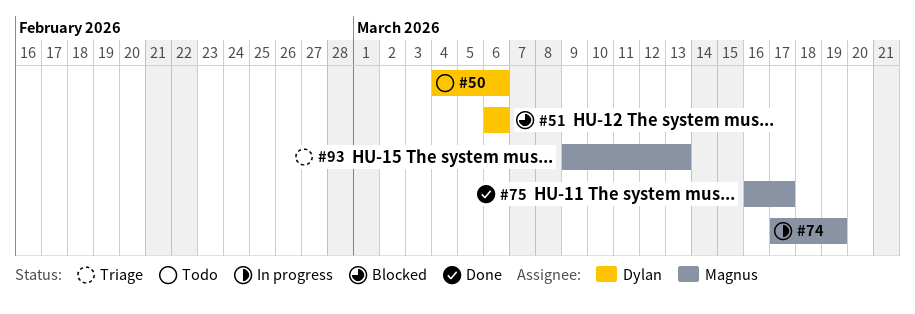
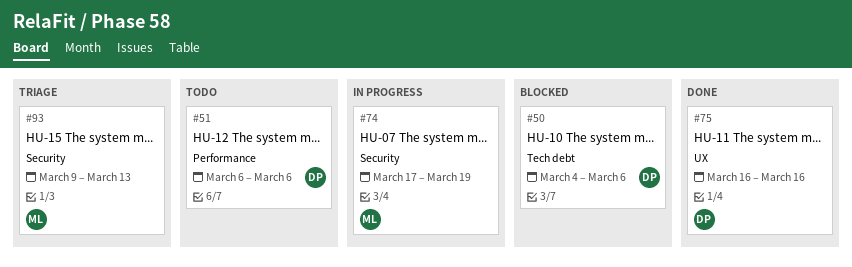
#50, status: Todo -> Blocked
#51, status: Blocked -> Todo
#75, owner: Magnus -> Dylan
#75, due: Mar 17 -> Mar 16

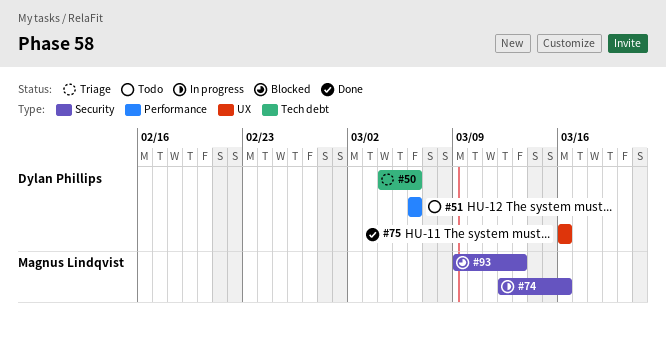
#50, status: Blocked -> Triage
#74, start: Mar 17 -> Mar 12
#74, due: Mar 19 -> Mar 16
#93, status: Triage -> Blocked

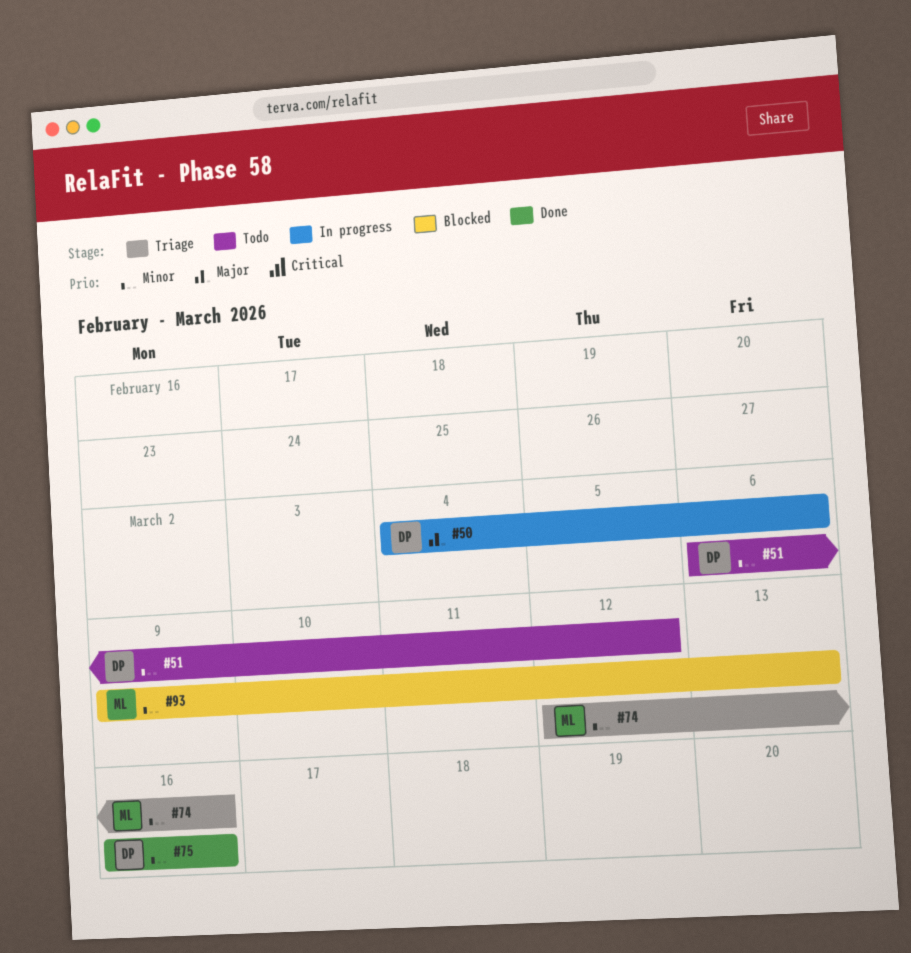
#50, status: Triage -> In progress
#51, due: Mar 6 -> Mar 12
#74, status: In progress -> Triage

